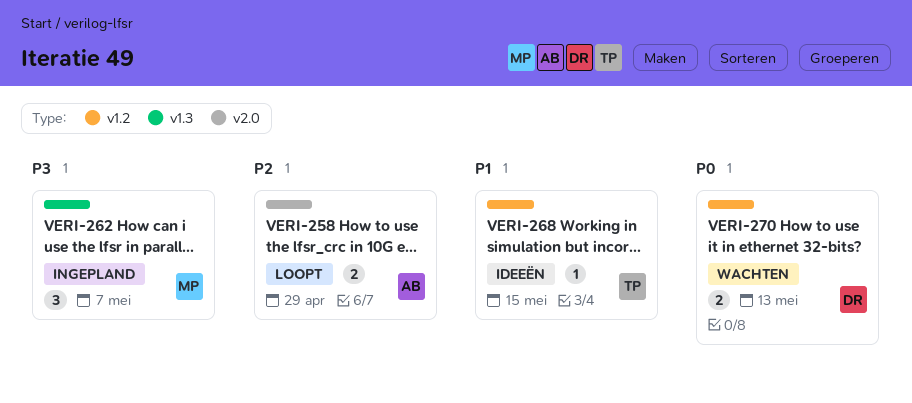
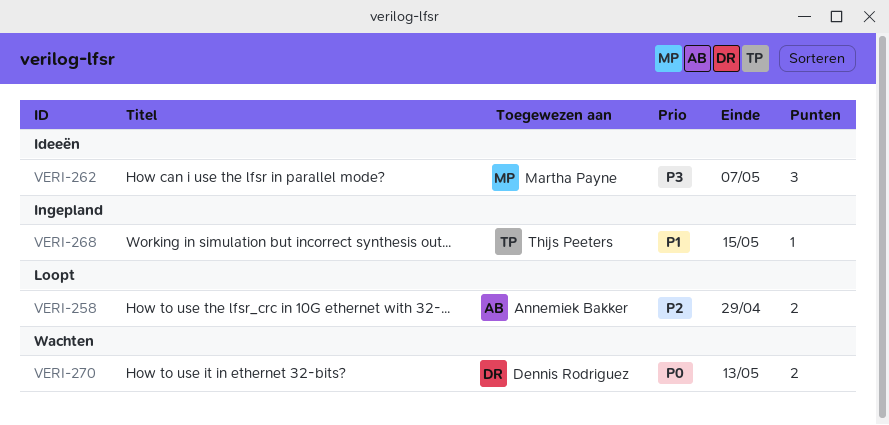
VERI-262, status: Ingepland -> Ideeën
VERI-268, status: Ideeën -> Ingepland

